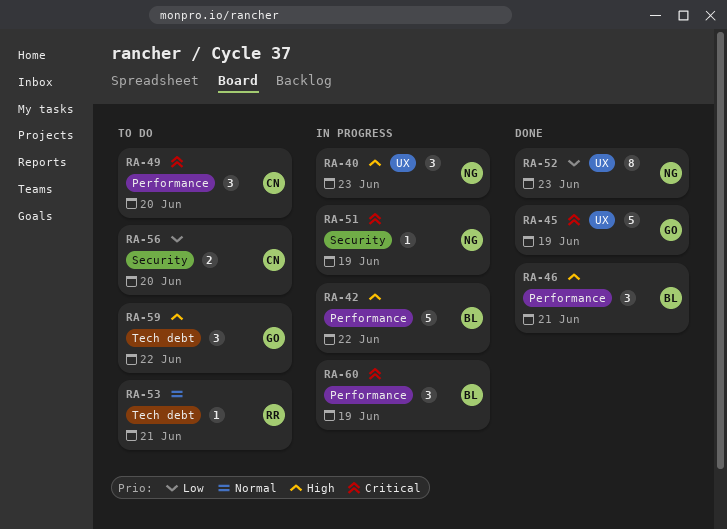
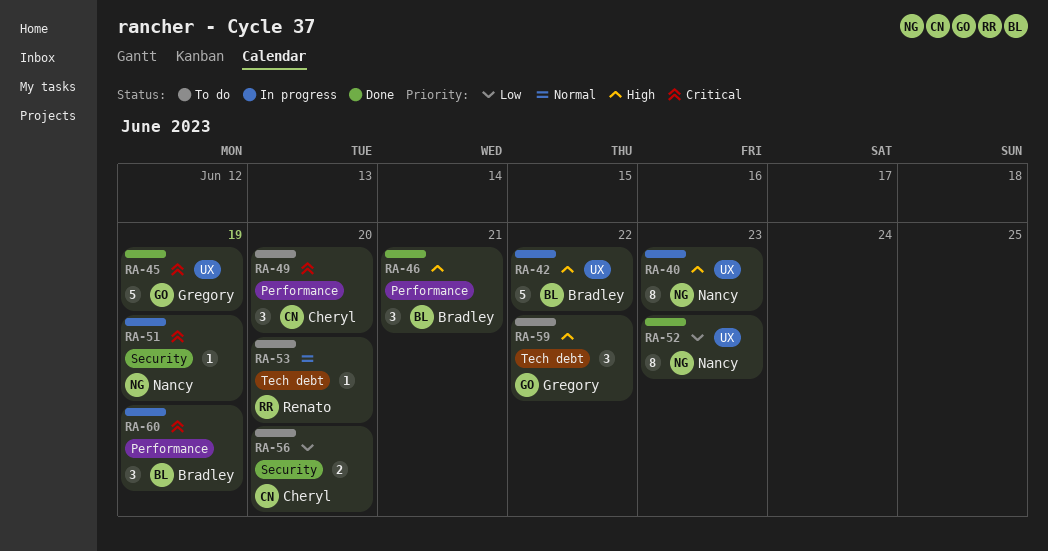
RA-40, estimate: 3 -> 8
RA-42, label: Performance -> UX
RA-53, due: Jun 21 -> Jun 20

